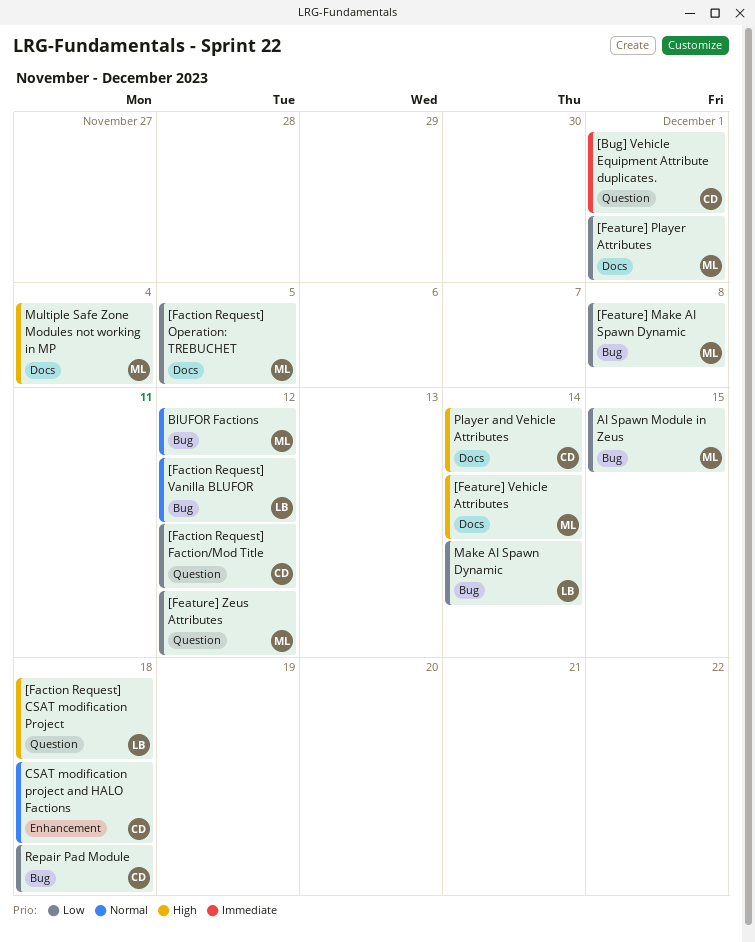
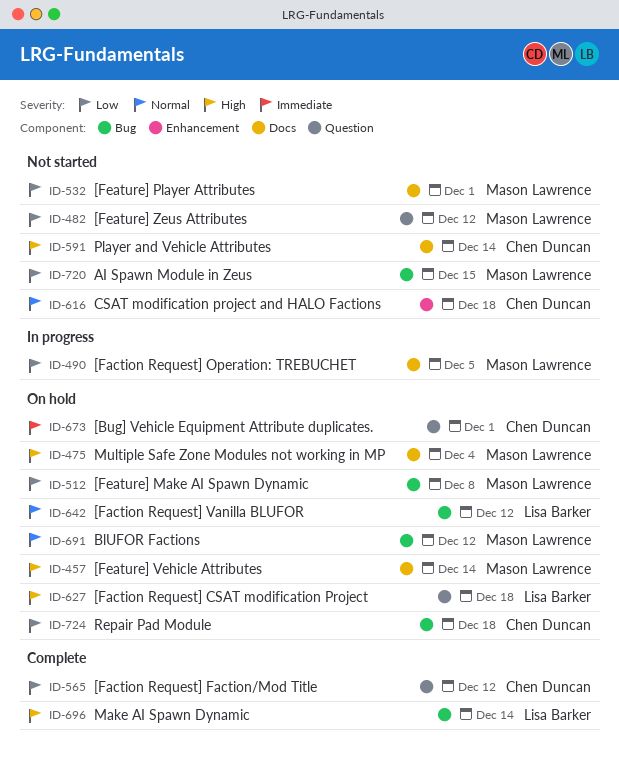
Make AI Spawn Dynamic, priority: Low -> High

